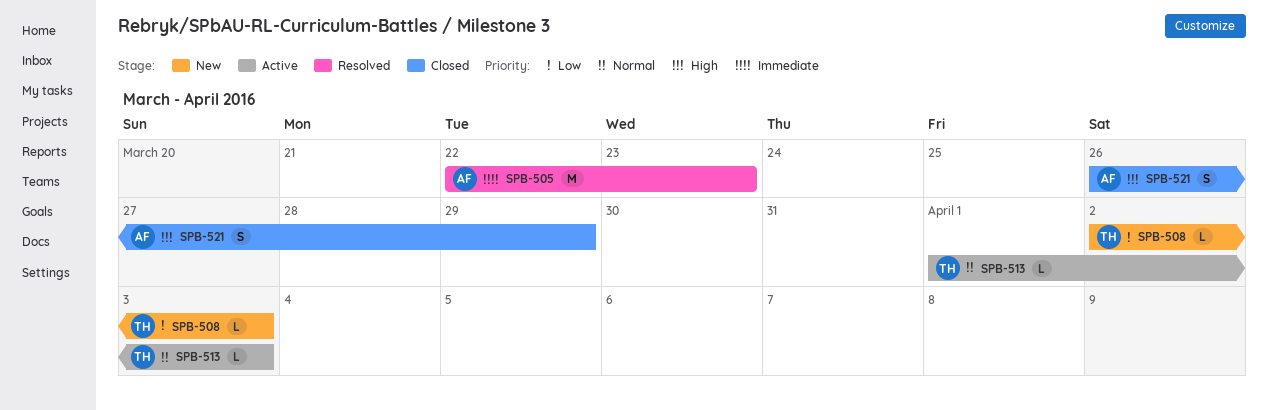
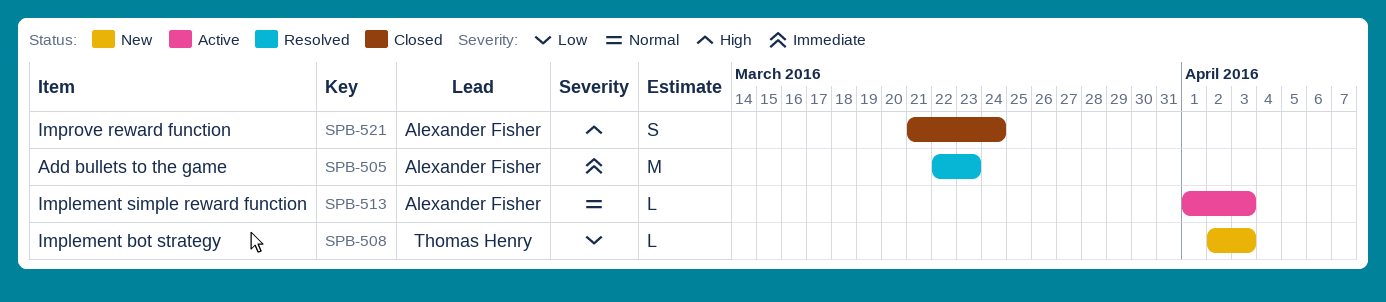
SPB-513, owner: Thomas Henry -> Alexander Fisher
SPB-521, start: Mar 26 -> Mar 21
SPB-521, due: Mar 29 -> Mar 24

